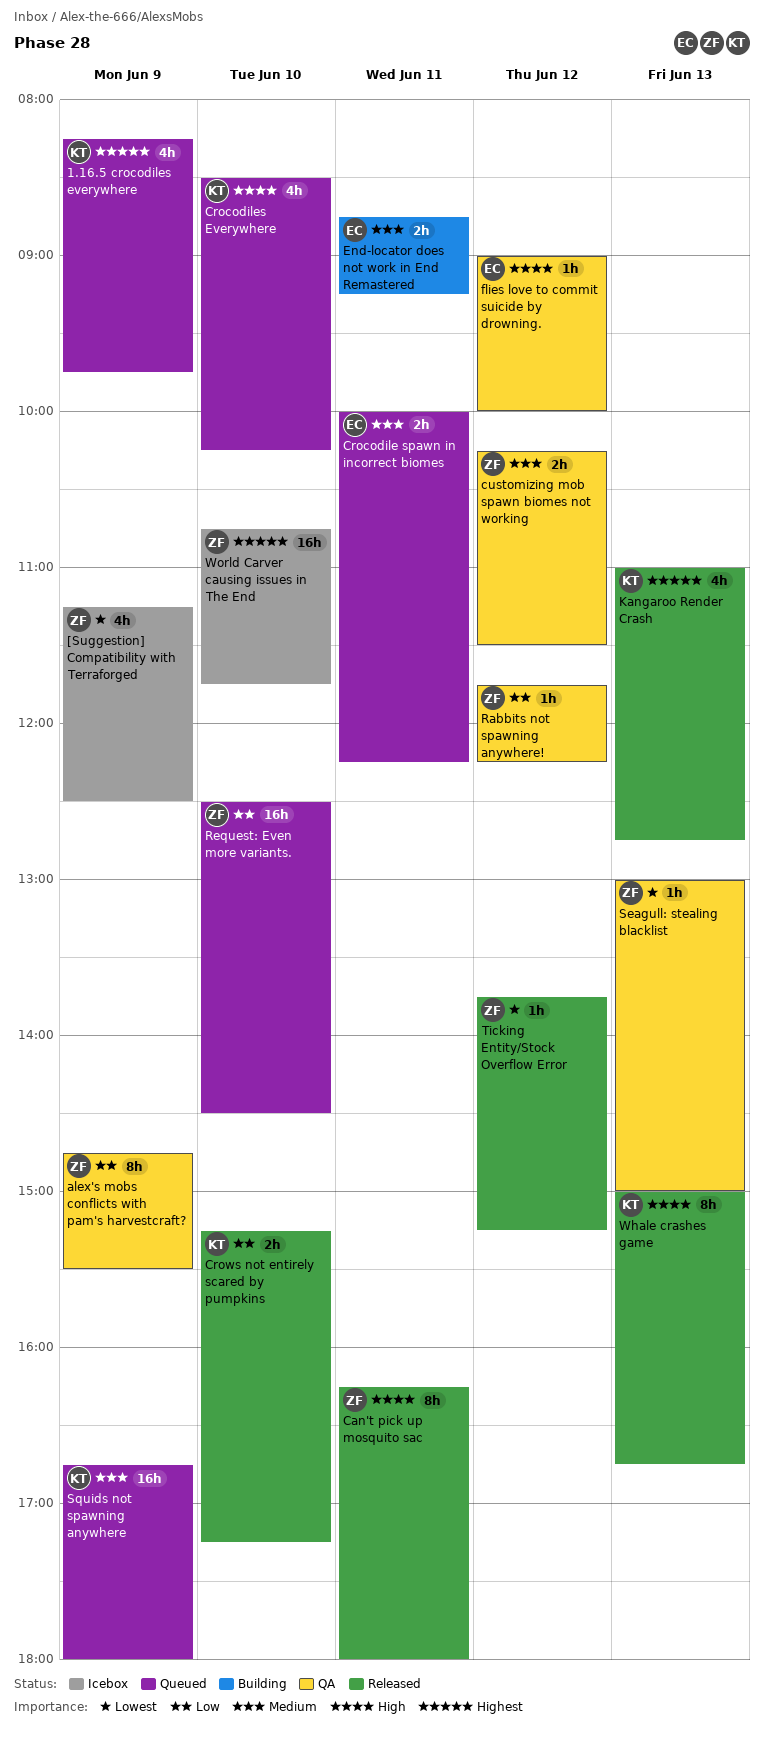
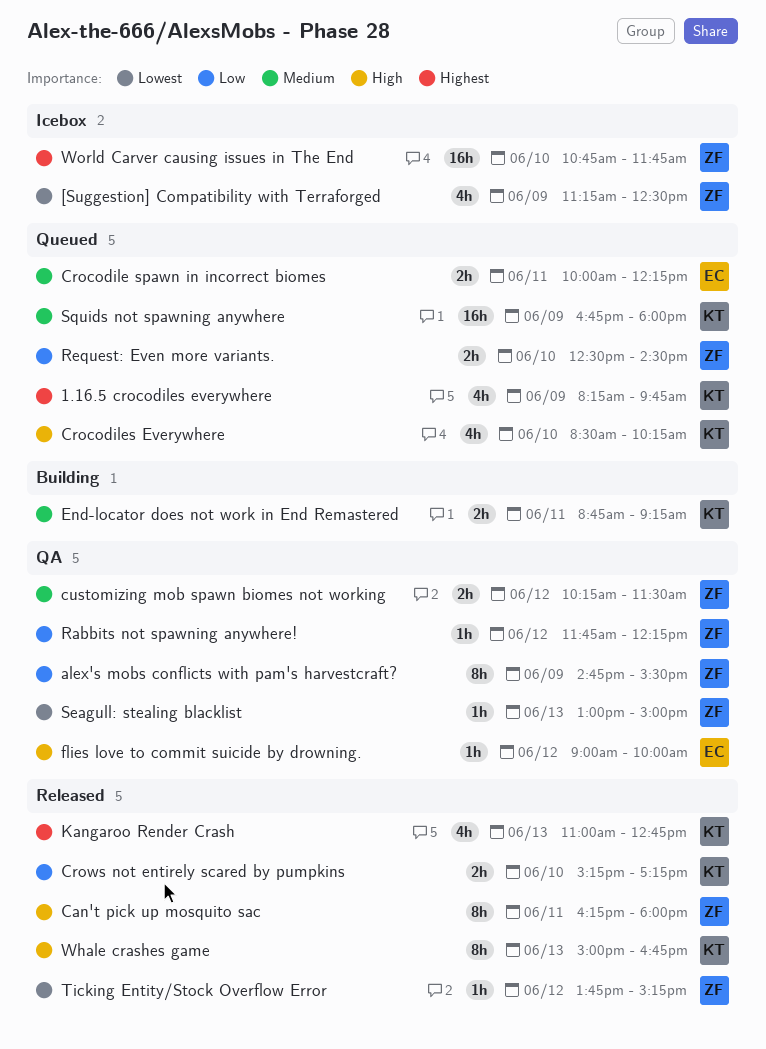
End-locator does not work in End Remastered, owner: EC -> KT
Request: Even more variants., estimate: 16h -> 2h

